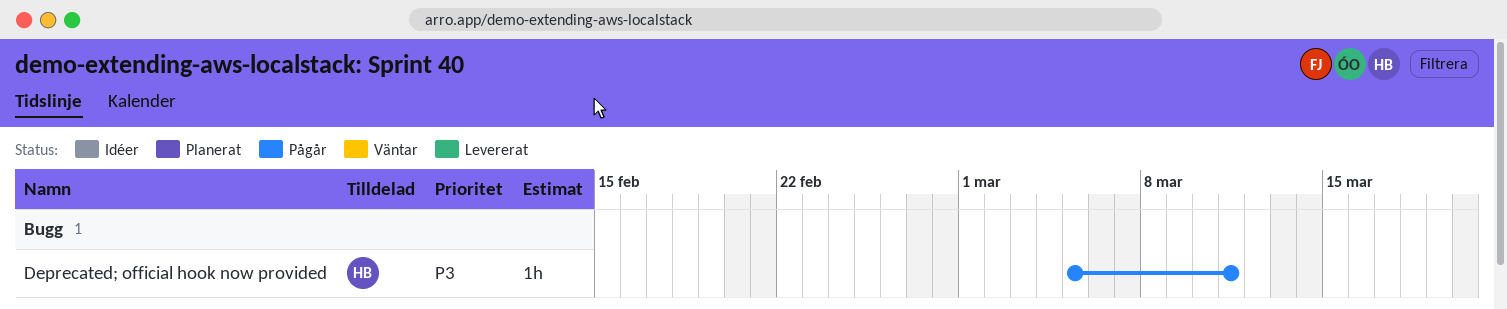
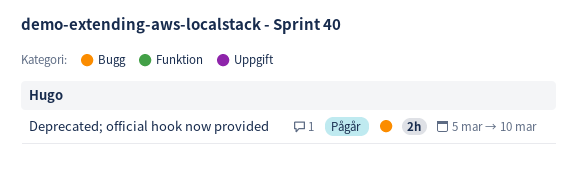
Deprecated; official hook now provided, estimate: 1h -> 2h
Deprecated; official hook now provided, due: Mar 11 -> Mar 10

